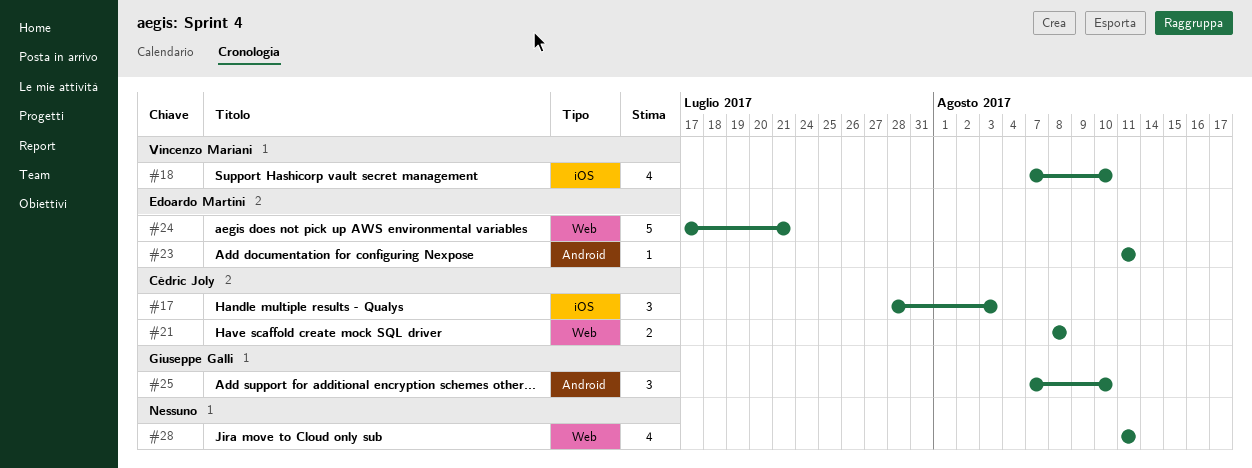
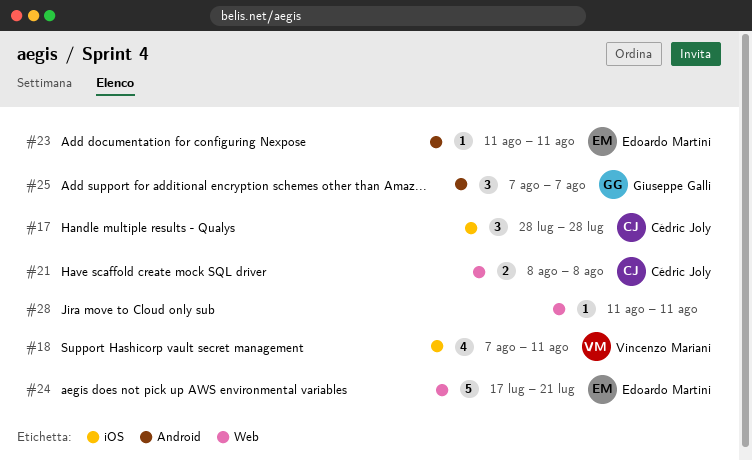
#17, due: Aug 3 -> Jul 28
#18, due: Aug 10 -> Aug 11
#25, due: Aug 10 -> Aug 7
#28, estimate: 4 -> 1

